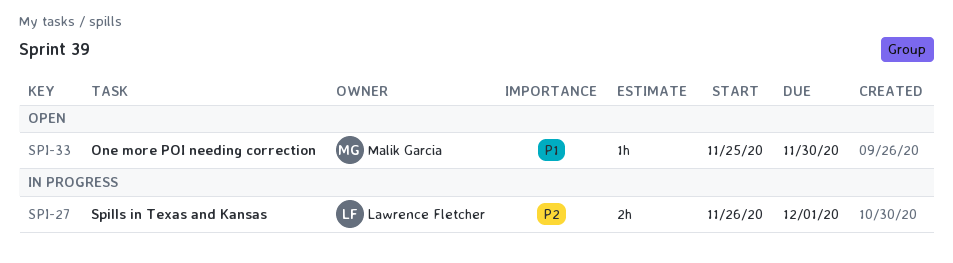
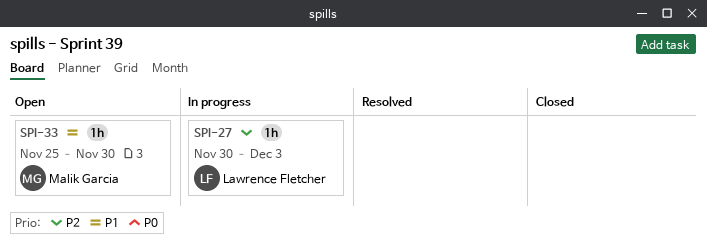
SPI-27, estimate: 2h -> 1h
SPI-27, start: Nov 26 -> Nov 30
SPI-27, due: Dec 1 -> Dec 3

